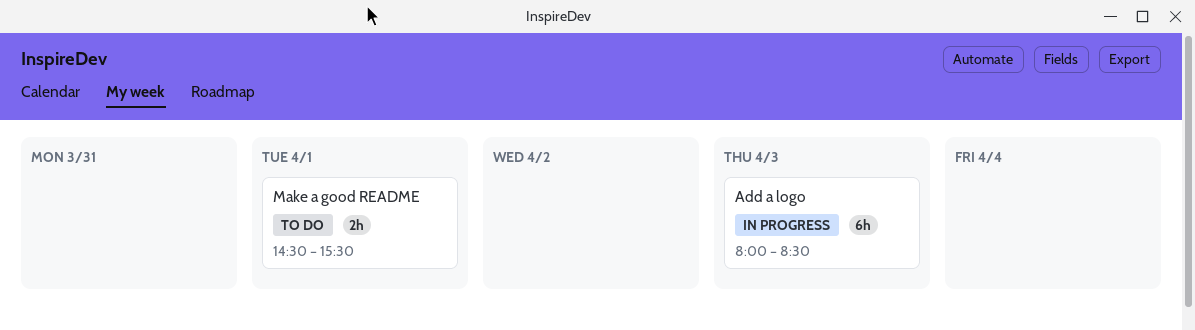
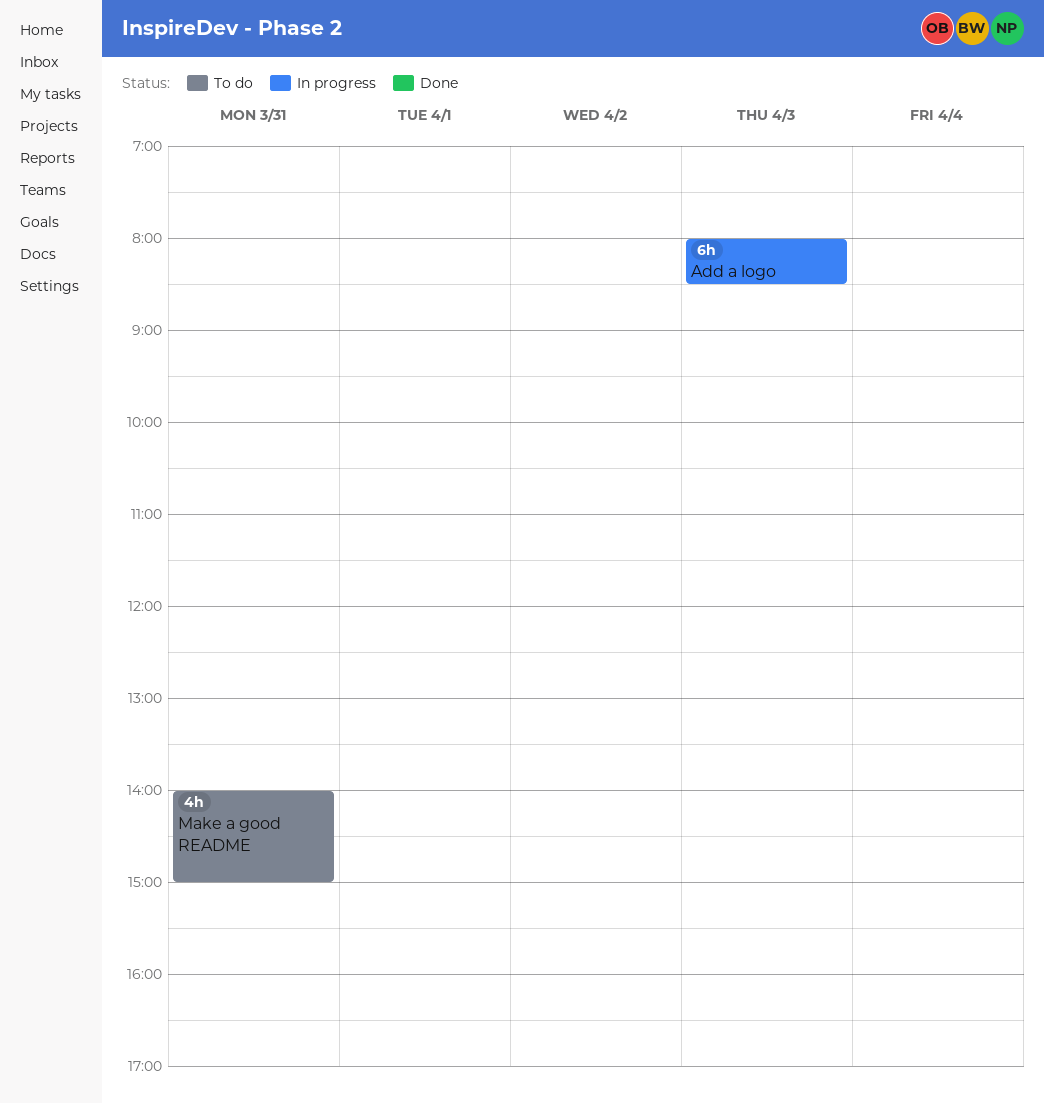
Make a good README, estimate: 2h -> 4h
Make a good README, day: Apr 1 -> Mar 31
Make a good README, begins: 14:30 -> 14:00
Make a good README, ends: 15:30 -> 15:00

